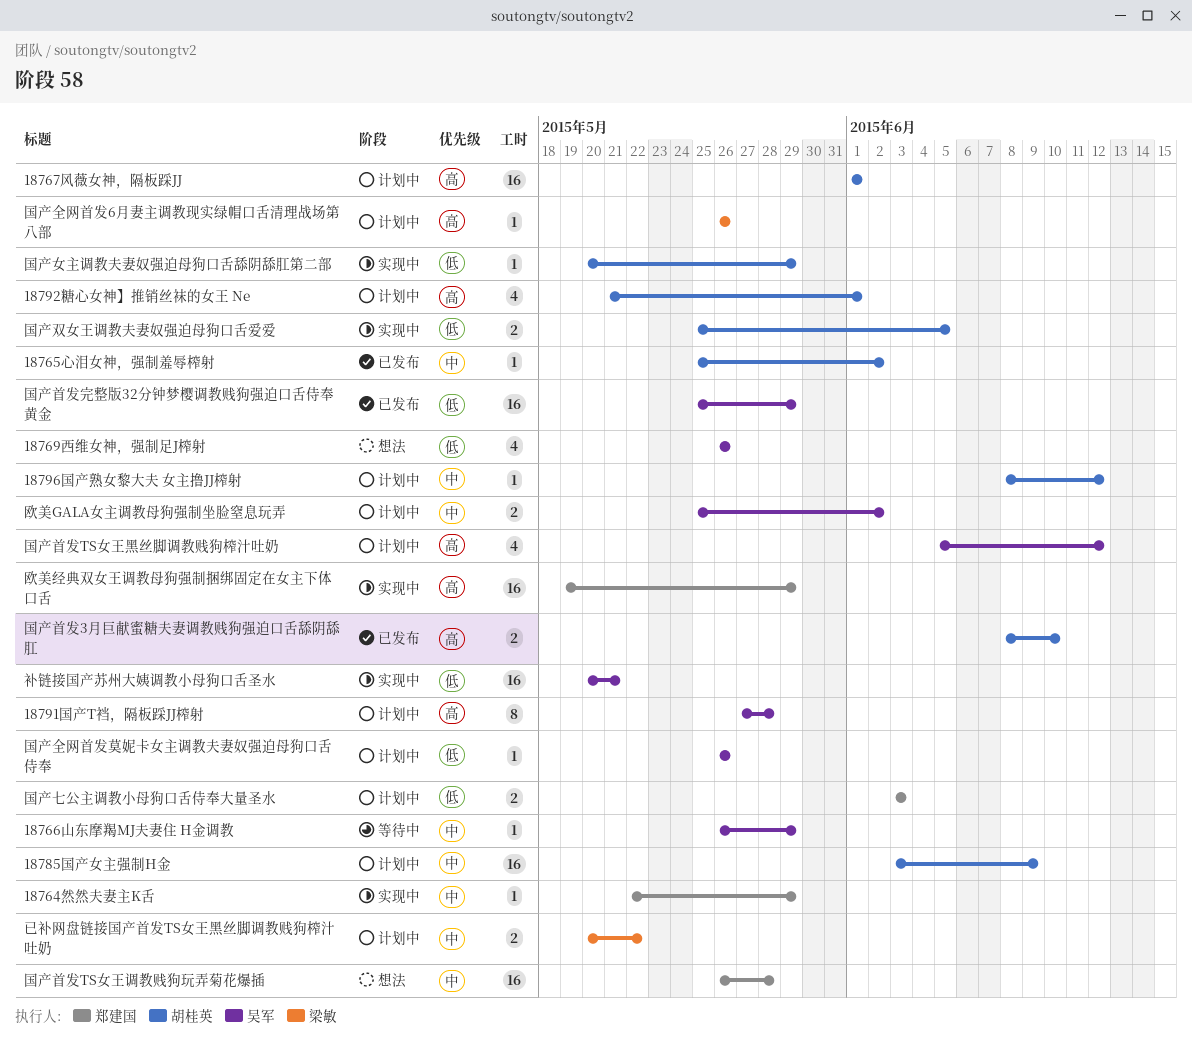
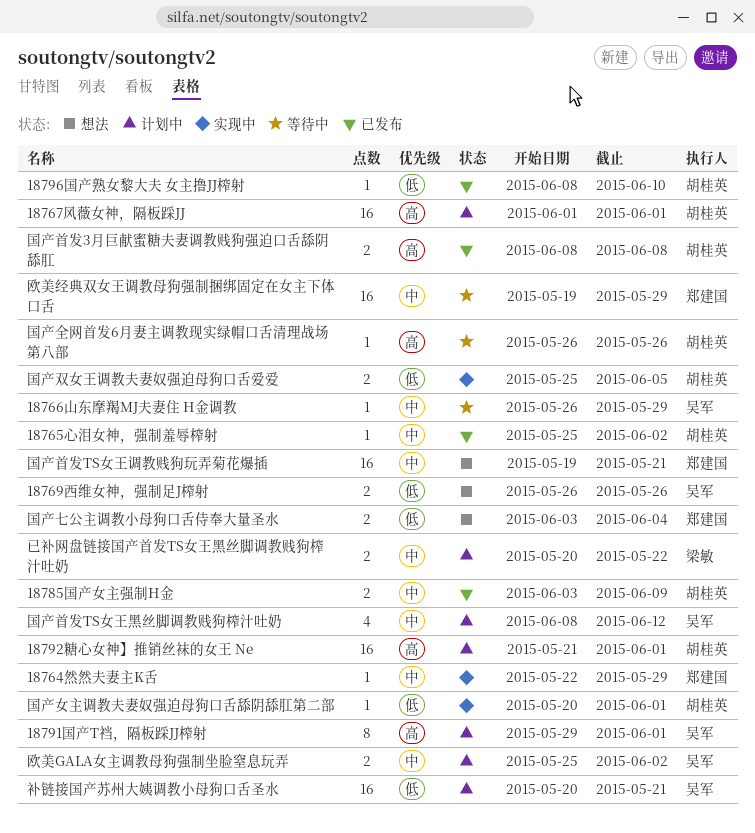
18769西维女神，强制足J榨射, estimate: 4 -> 2
18785国产女主强制H金, status: 计划中 -> 已发布
18785国产女主强制H金, estimate: 16 -> 2
18791国产T裆，隔板踩JJ榨射, start: May 27 -> May 29
18791国产T裆，隔板踩JJ榨射, due: May 28 -> Jun 1
18792糖心女神】推销丝袜的女王 Ne, estimate: 4 -> 16
18796国产熟女黎大夫 女主撸JJ榨射, status: 计划中 -> 已发布
18796国产熟女黎大夫 女主撸JJ榨射, priority: 中 -> 低
18796国产熟女黎大夫 女主撸JJ榨射, due: Jun 12 -> Jun 10
国产七公主调教小母狗口舌侍奉大量圣水, status: 计划中 -> 想法
国产七公主调教小母狗口舌侍奉大量圣水, due: Jun 3 -> Jun 4
国产全网首发6月妻主调教现实绿帽口舌清理战场第八部, status: 计划中 -> 等待中
国产全网首发6月妻主调教现实绿帽口舌清理战场第八部, owner: 梁敏 -> 胡桂英
国产全网首发莫妮卡女主调教夫妻奴强迫母狗口舌侍奉: present -> none
国产女主调教夫妻奴强迫母狗口舌舔阴舔肛第二部, due: May 29 -> Jun 1
国产首发3月巨献蜜糖夫妻调教贱狗强迫口舌舔阴舔肛, due: Jun 10 -> Jun 8
国产首发TS女王调教贱狗玩弄菊花爆插, start: May 26 -> May 19
国产首发TS女王调教贱狗玩弄菊花爆插, due: May 28 -> May 21
国产首发TS女王黑丝脚调教贱狗榨汁吐奶, priority: 高 -> 中
国产首发TS女王黑丝脚调教贱狗榨汁吐奶, start: Jun 5 -> Jun 8
国产首发完整版32分钟梦樱调教贱狗强迫口舌侍奉黄金: present -> none
欧美经典双女王调教母狗强制捆绑固定在女主下体口舌, status: 实现中 -> 等待中
欧美经典双女王调教母狗强制捆绑固定在女主下体口舌, priority: 高 -> 中
补链接国产苏州大姨调教小母狗口舌圣水, status: 实现中 -> 计划中

